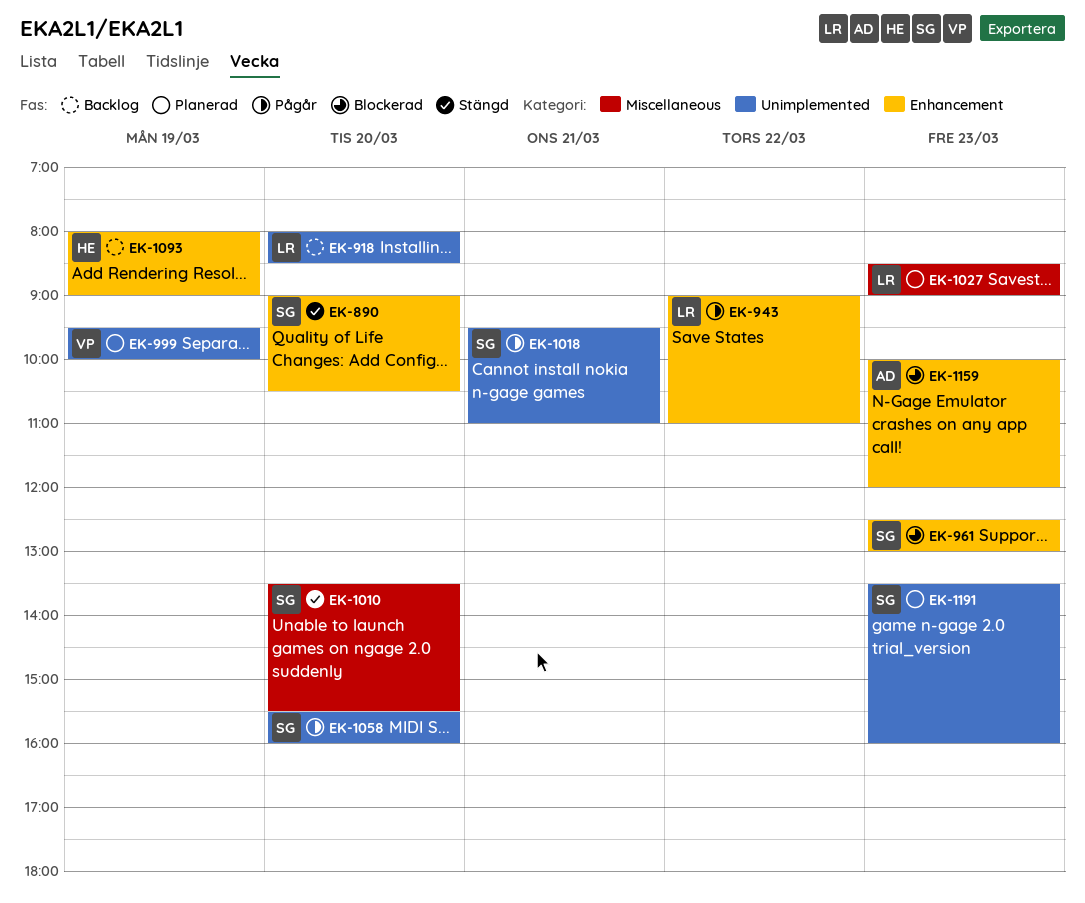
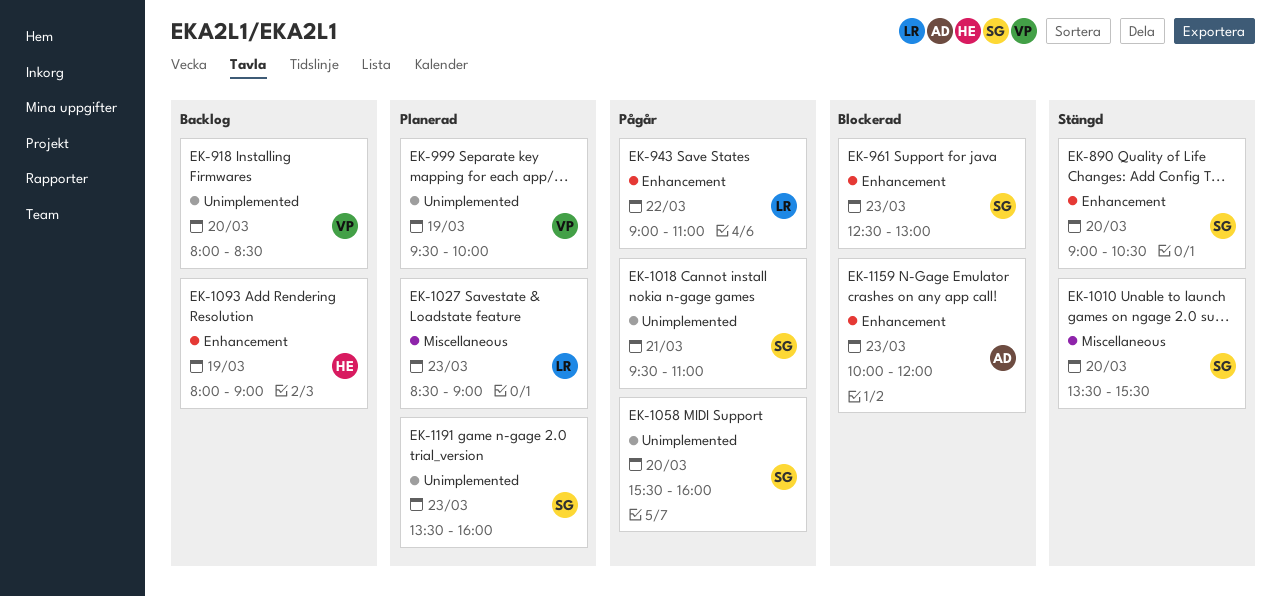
EK-918, owner: LR -> VP

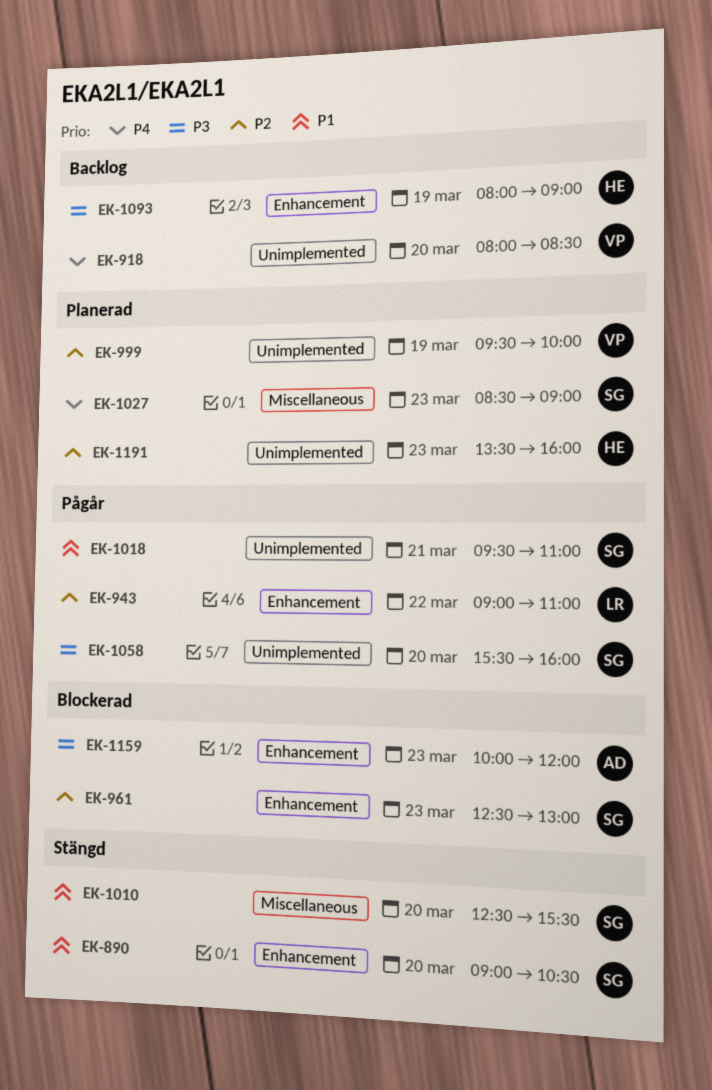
EK-1010, begins: 13:30 -> 12:30
EK-1027, owner: LR -> SG
EK-1191, owner: SG -> HE

